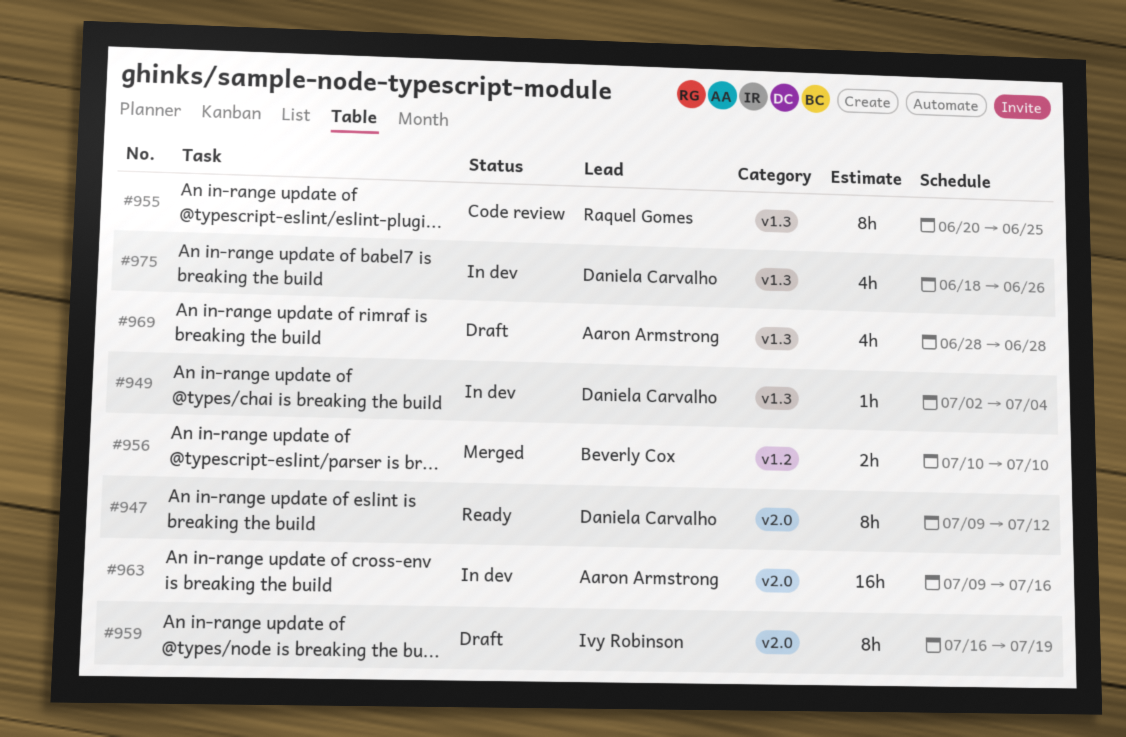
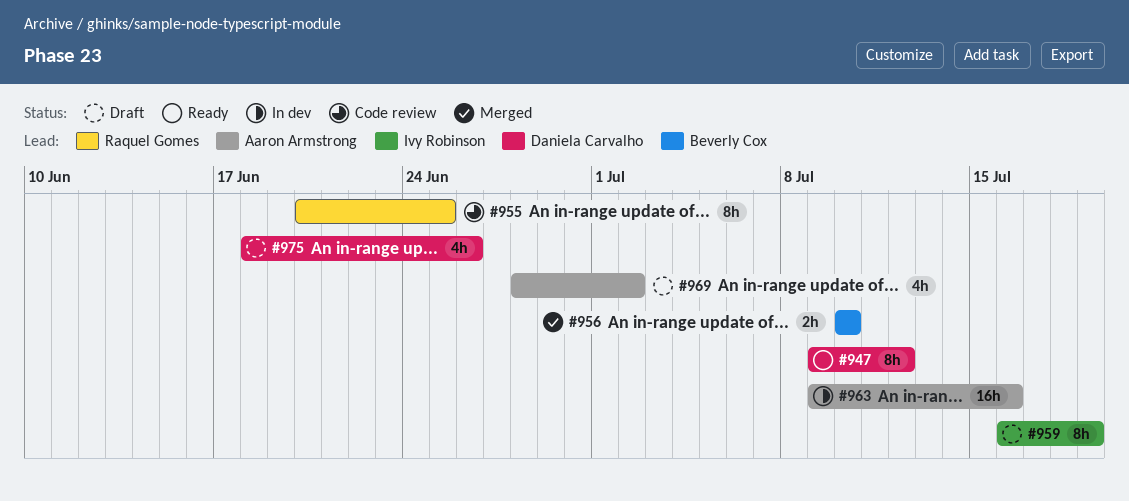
#949: present -> none
#969, due: Jun 28 -> Jul 2
#975, status: In dev -> Draft

